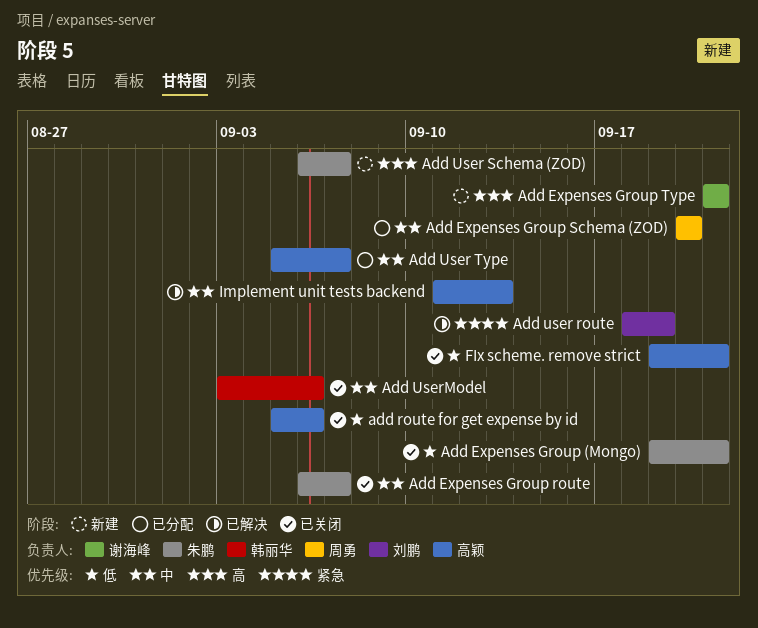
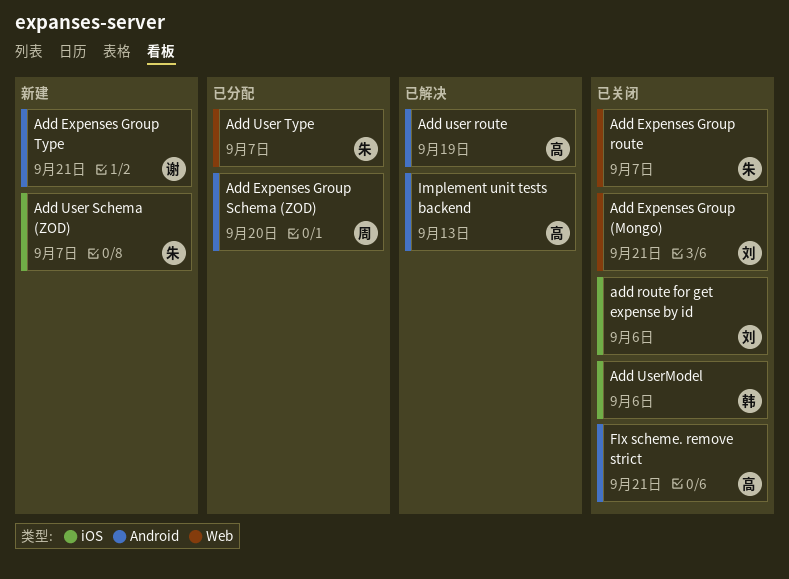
Add Expenses Group (Mongo), owner: 朱鹏 -> 刘鹏
add route for get expense by id, owner: 高颖 -> 刘鹏
Add user route, owner: 刘鹏 -> 高颖
Add User Type, owner: 高颖 -> 朱鹏

